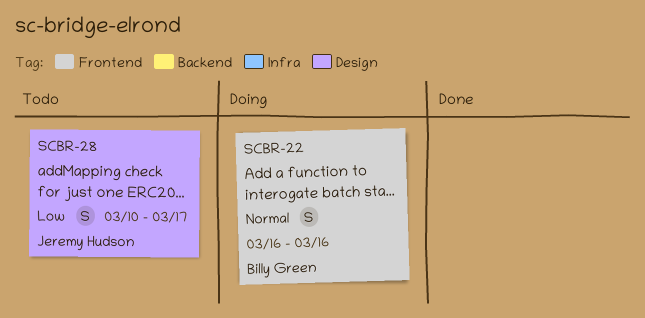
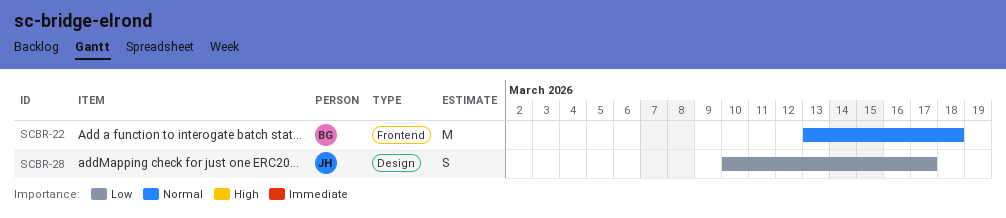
SCBR-22, estimate: S -> M
SCBR-22, start: Mar 16 -> Mar 13
SCBR-22, due: Mar 16 -> Mar 18

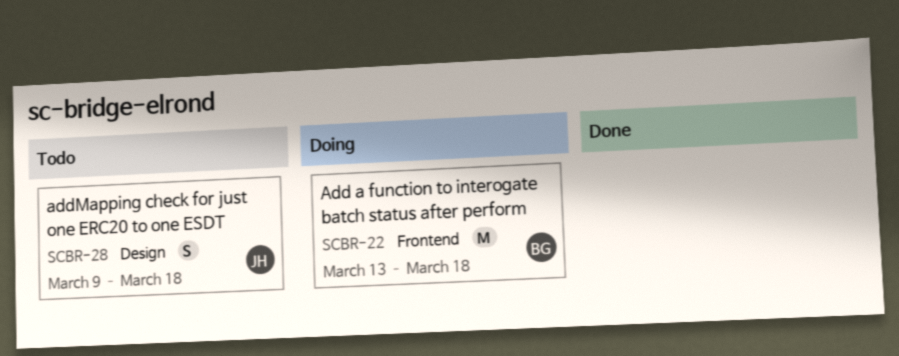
SCBR-28, start: Mar 10 -> Mar 9
SCBR-28, due: Mar 17 -> Mar 18

